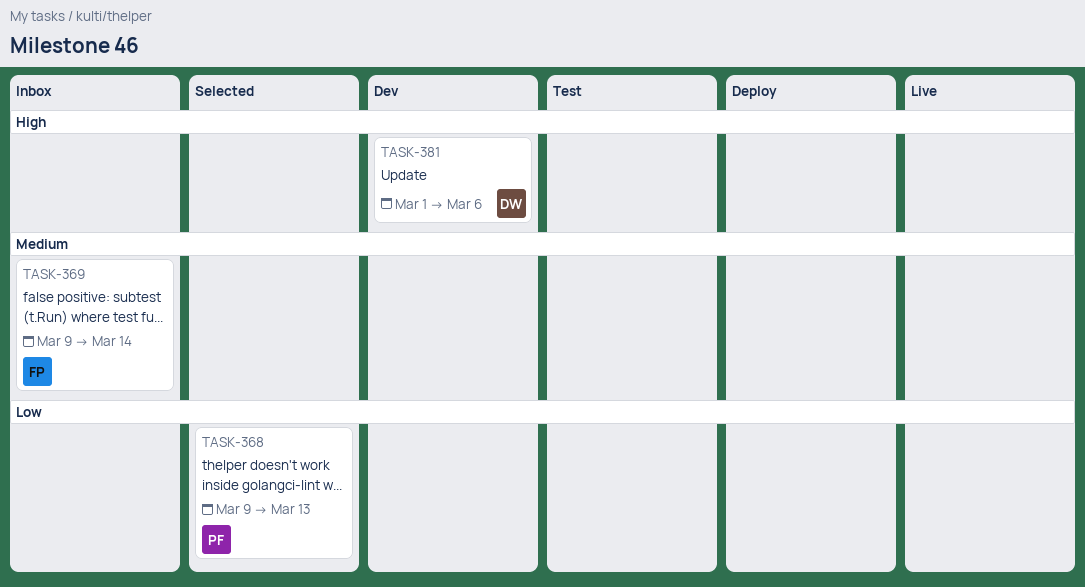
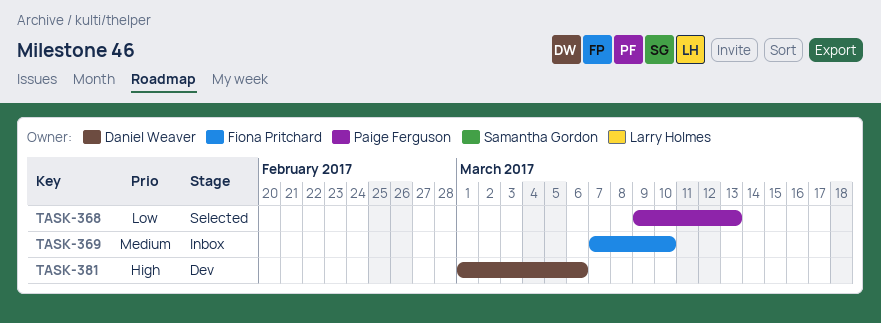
TASK-369, start: Mar 9 -> Mar 7
TASK-369, due: Mar 14 -> Mar 10

